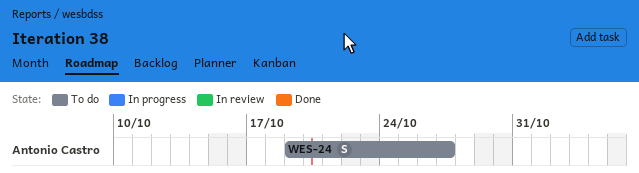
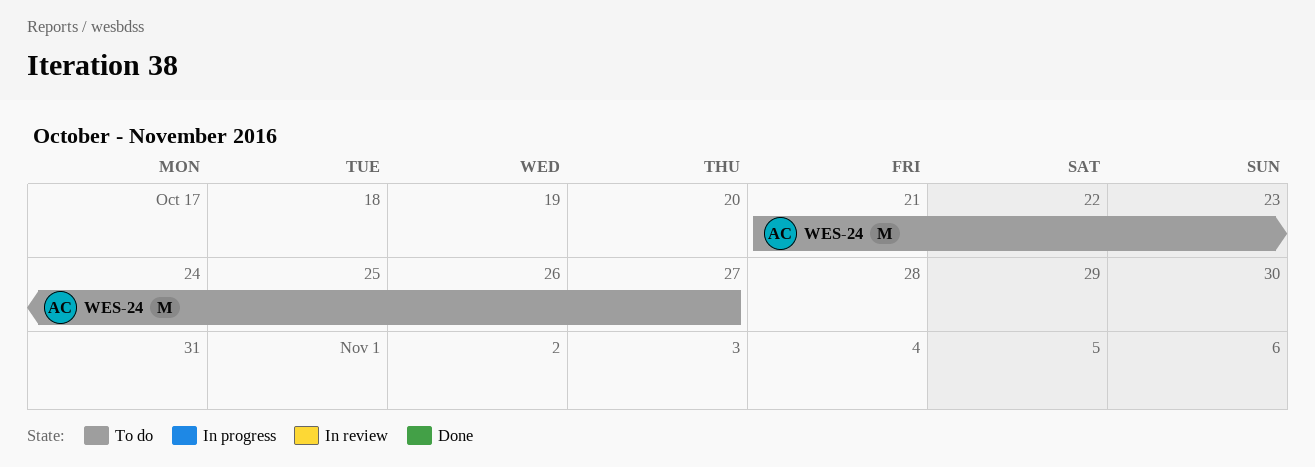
WES-24, estimate: S -> M
WES-24, start: Oct 19 -> Oct 21

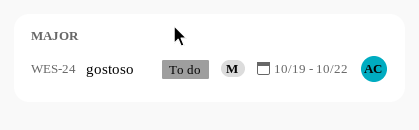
WES-24, start: Oct 21 -> Oct 19
WES-24, due: Oct 27 -> Oct 22

